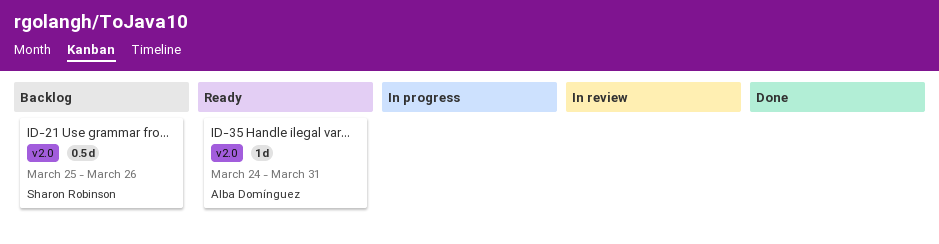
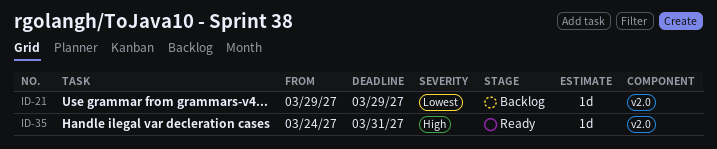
ID-21, estimate: 0.5d -> 1d
ID-21, start: Mar 25 -> Mar 29
ID-21, due: Mar 26 -> Mar 29

